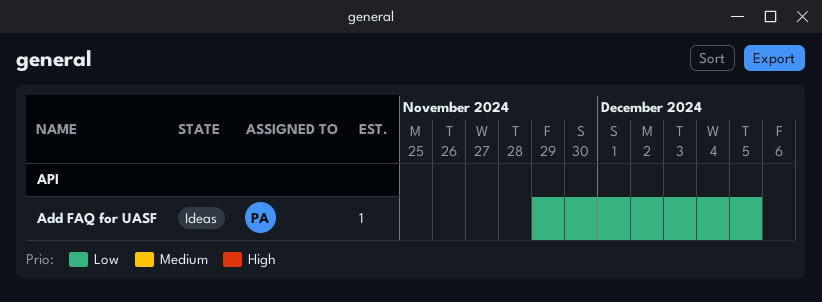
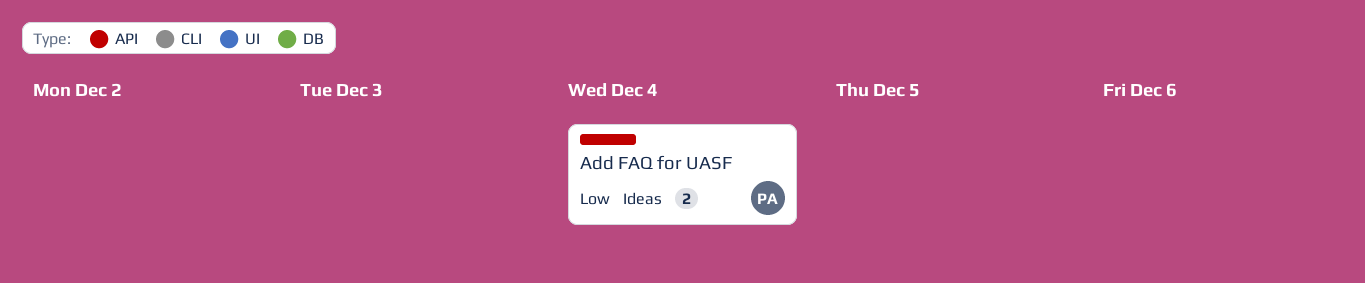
Add FAQ for UASF, estimate: 1 -> 2
Add FAQ for UASF, due: Dec 5 -> Dec 4

